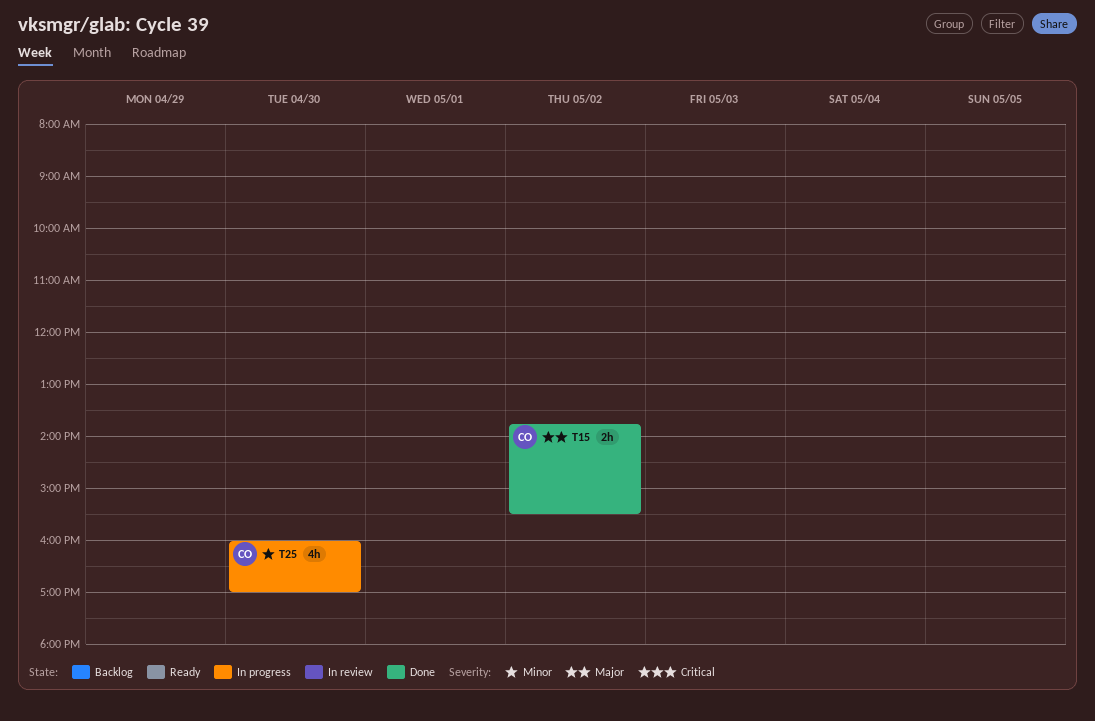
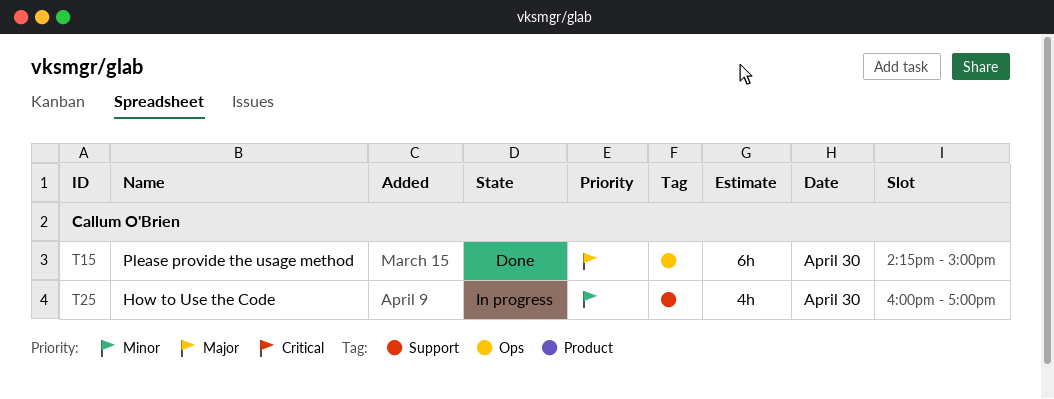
T15, estimate: 2h -> 6h
T15, day: May 2 -> Apr 30
T15, begins: 13:45 -> 14:15
T15, ends: 15:30 -> 15:00

